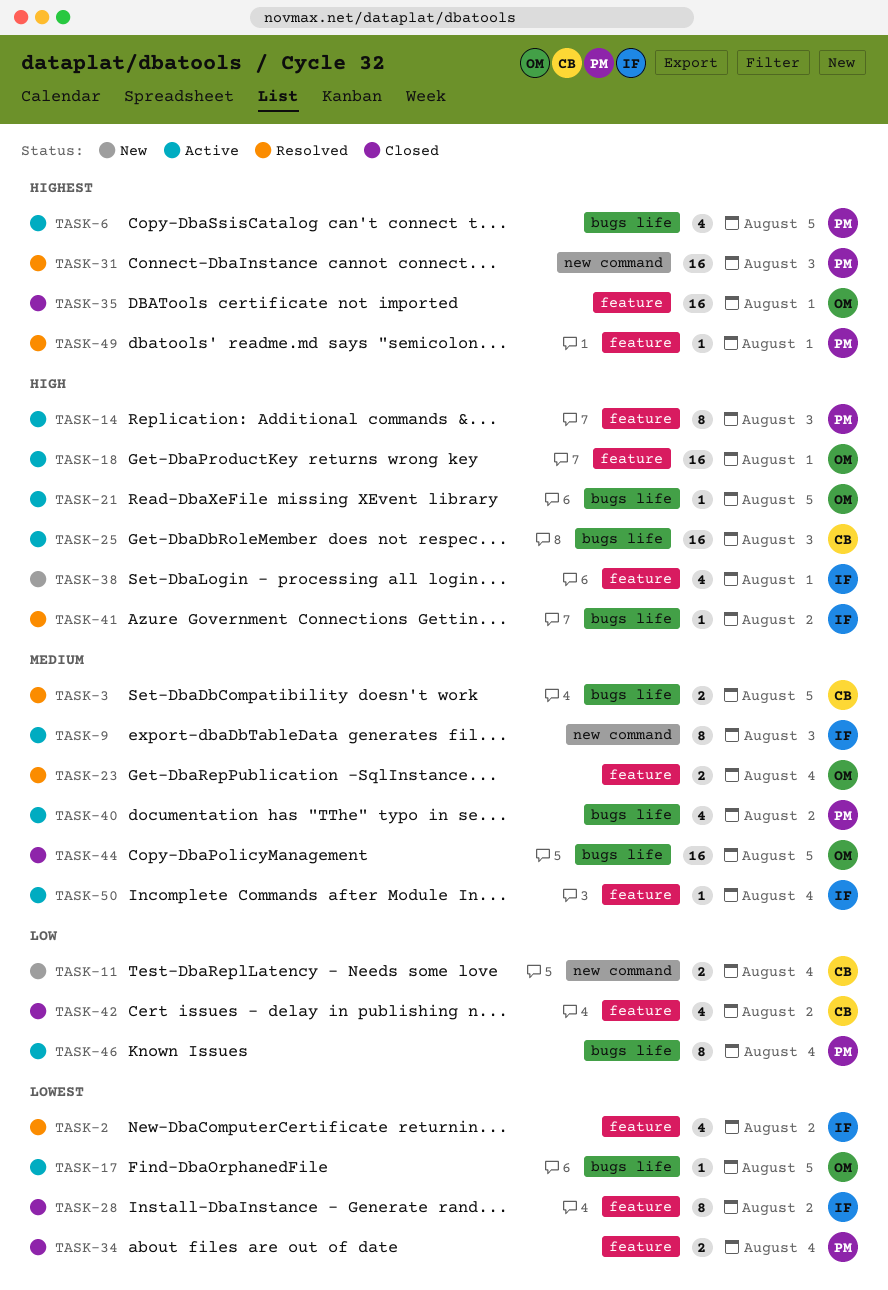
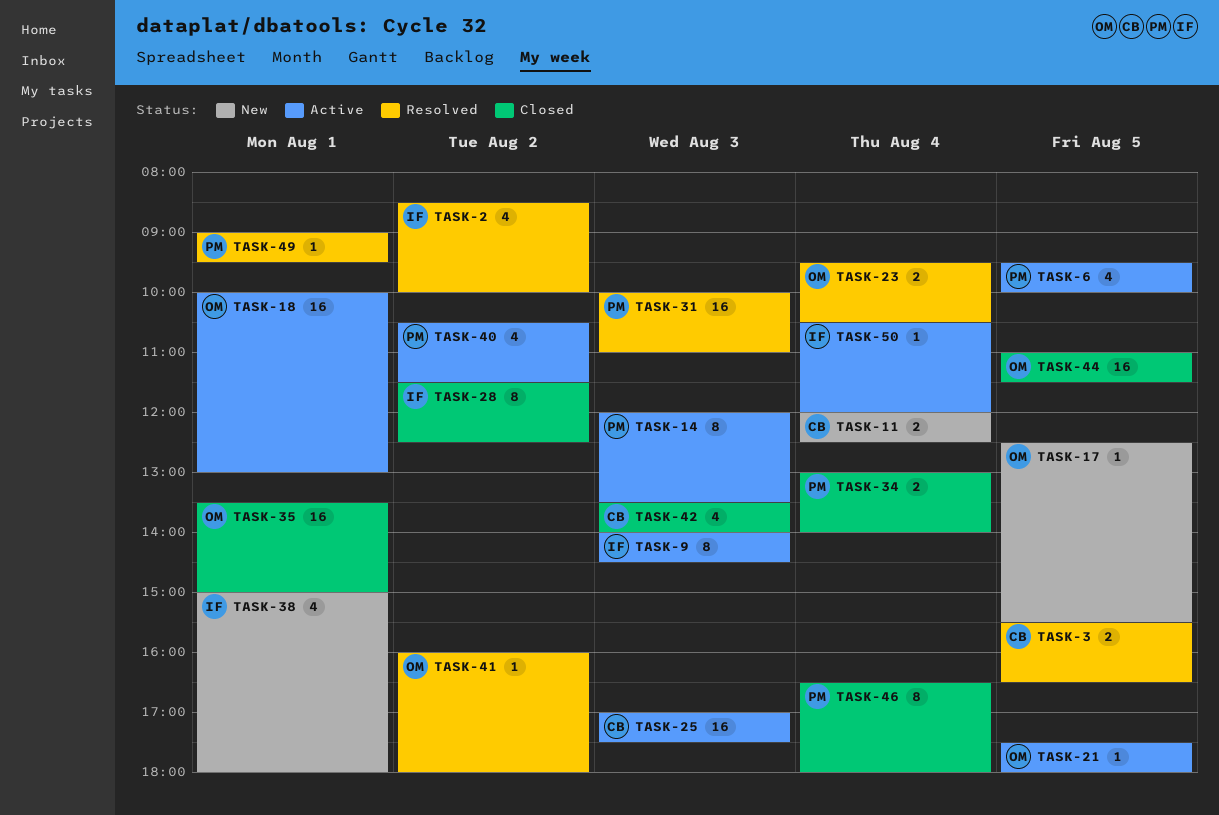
TASK-17, status: Active -> New
TASK-41, owner: IF -> OM
TASK-42, day: Aug 2 -> Aug 3
TASK-46, status: Active -> Closed

